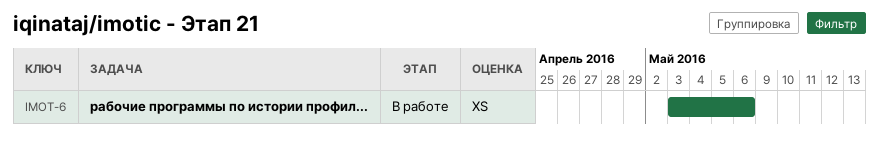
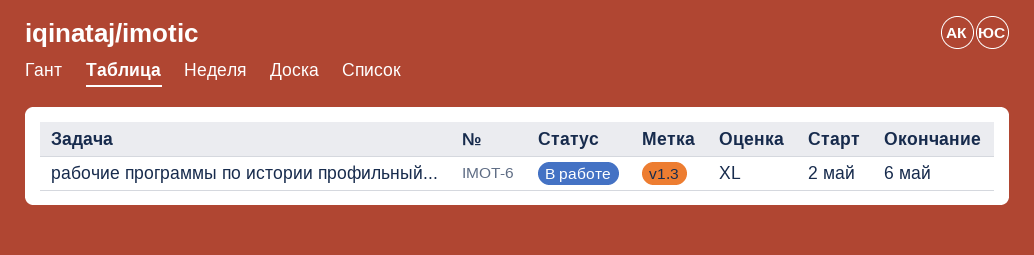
IMOT-6, estimate: XS -> XL
IMOT-6, start: May 3 -> May 2

